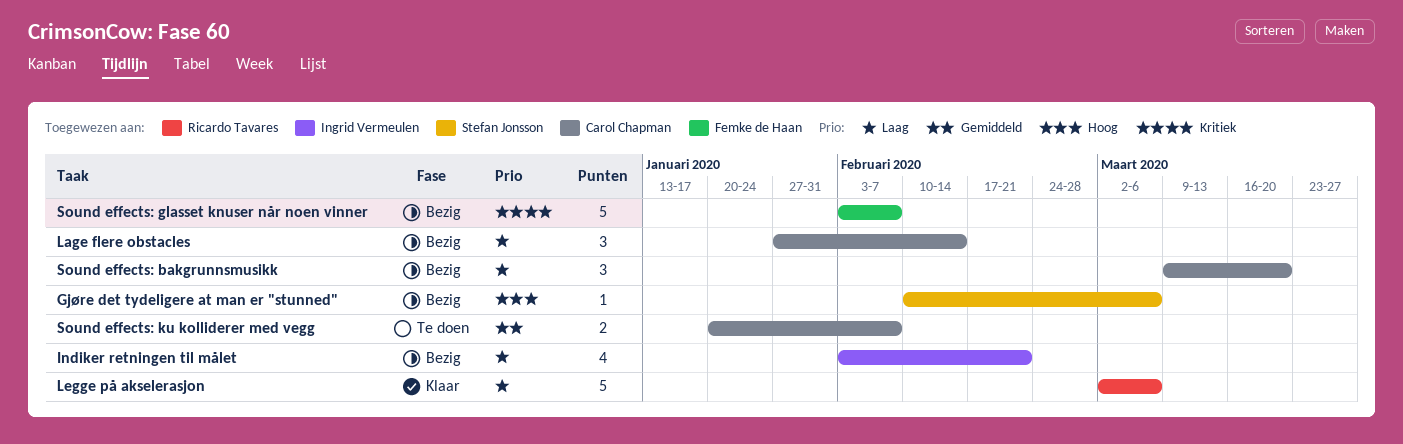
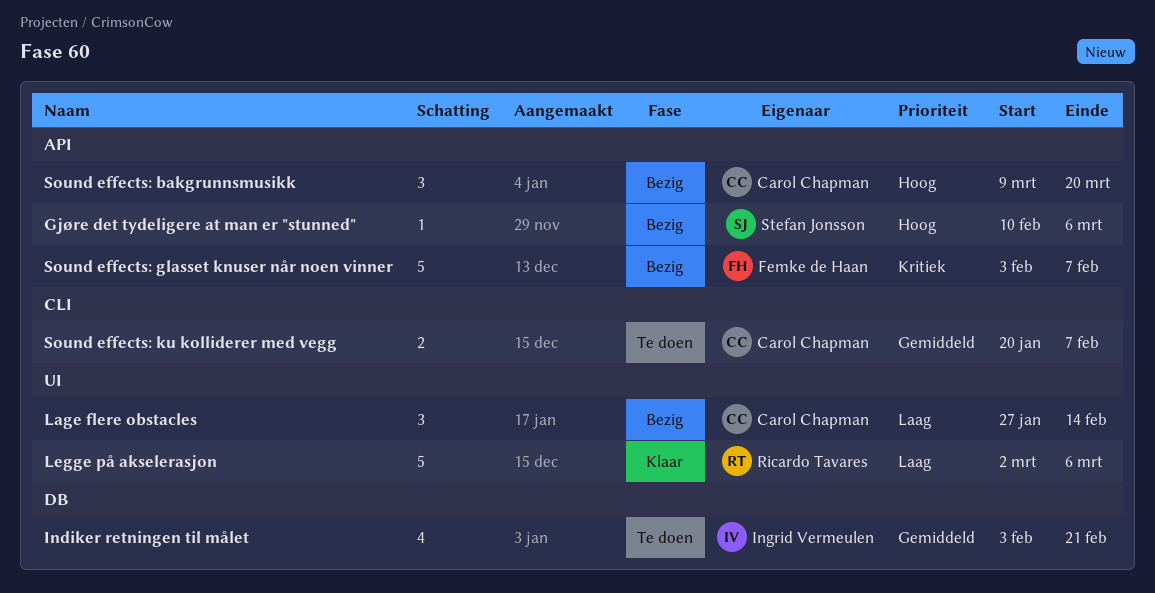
Indiker retningen til målet, status: Bezig -> Te doen
Indiker retningen til målet, priority: Laag -> Gemiddeld
Sound effects: bakgrunnsmusikk, priority: Laag -> Hoog

